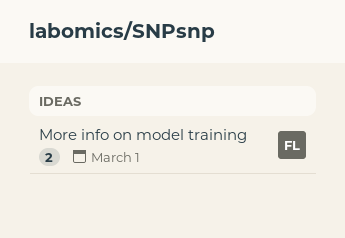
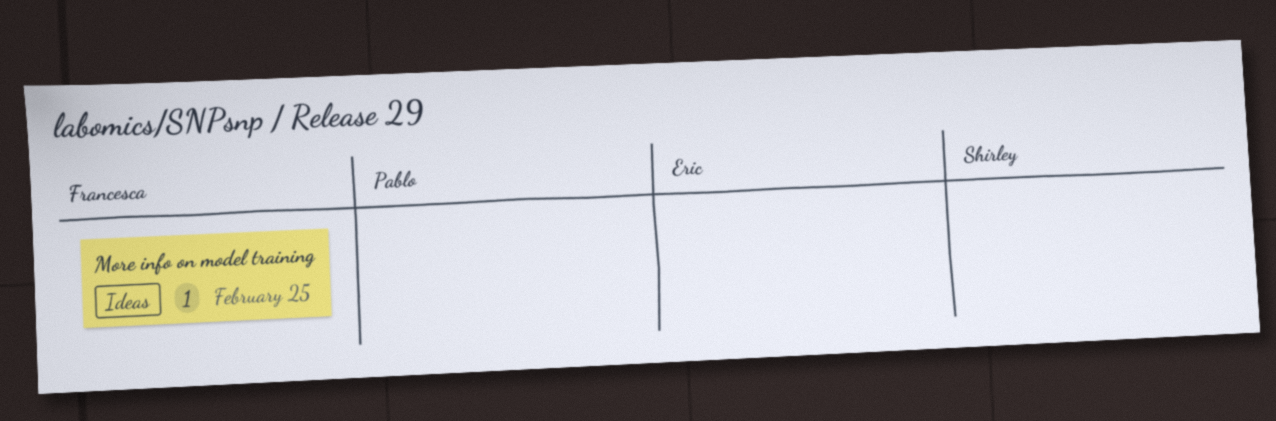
More info on model training, estimate: 2 -> 1
More info on model training, due: Mar 1 -> Feb 25

